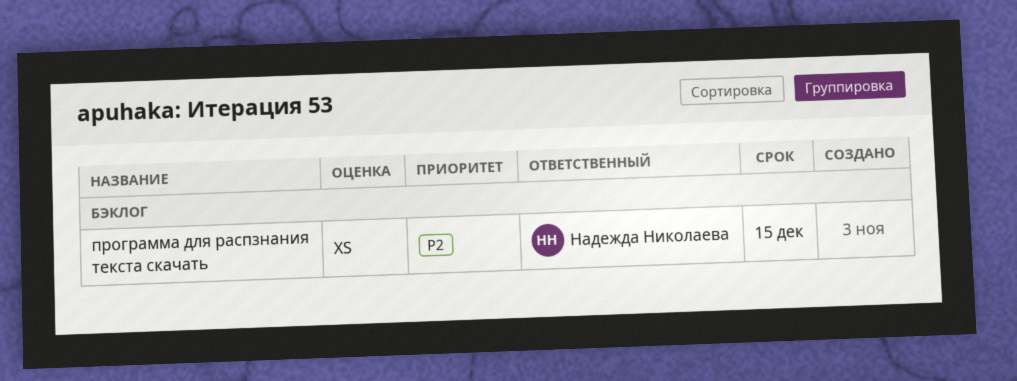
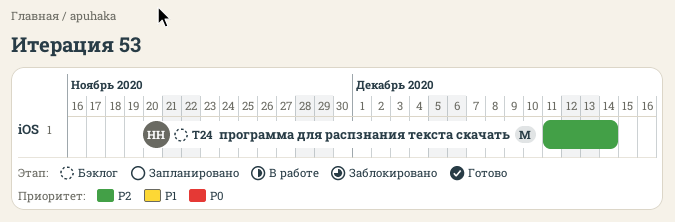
программа для распзнания текста скачать, estimate: XS -> M
программа для распзнания текста скачать, due: Dec 15 -> Dec 14

